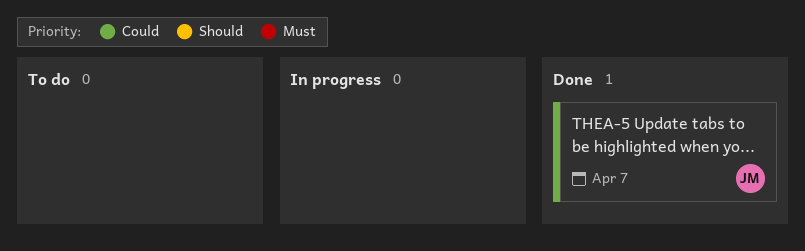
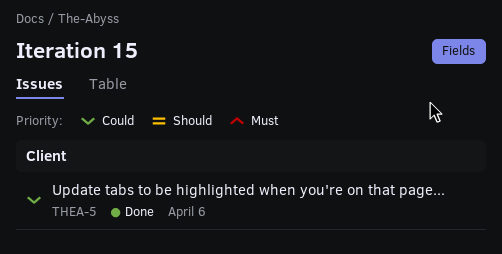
THEA-5, due: Apr 7 -> Apr 6

